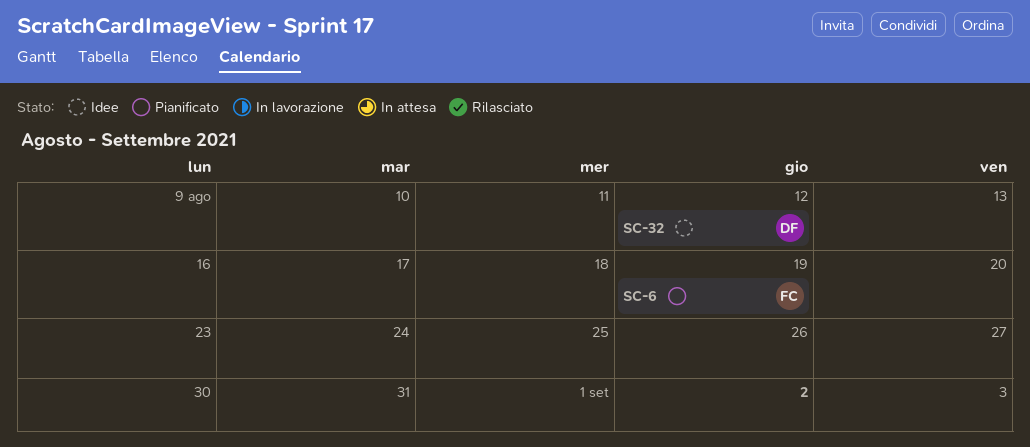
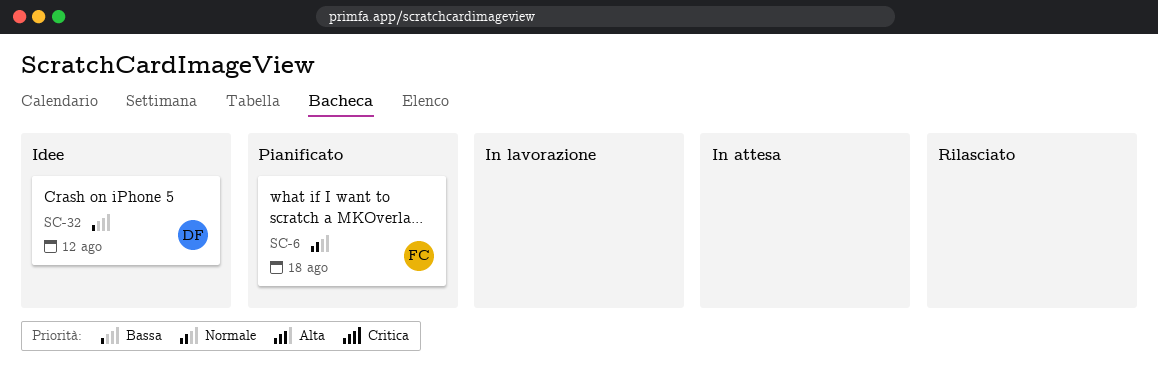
SC-6, due: Aug 19 -> Aug 18

